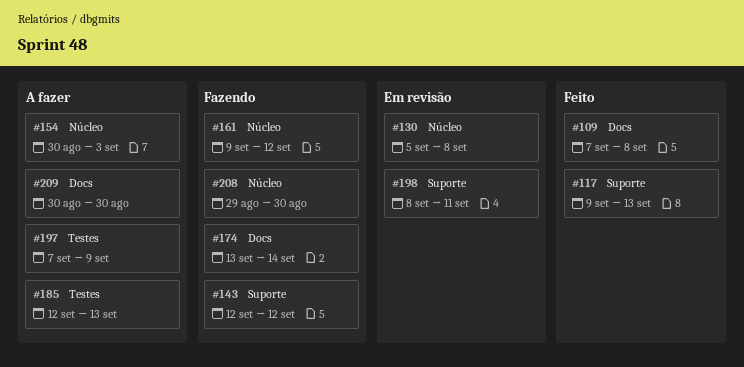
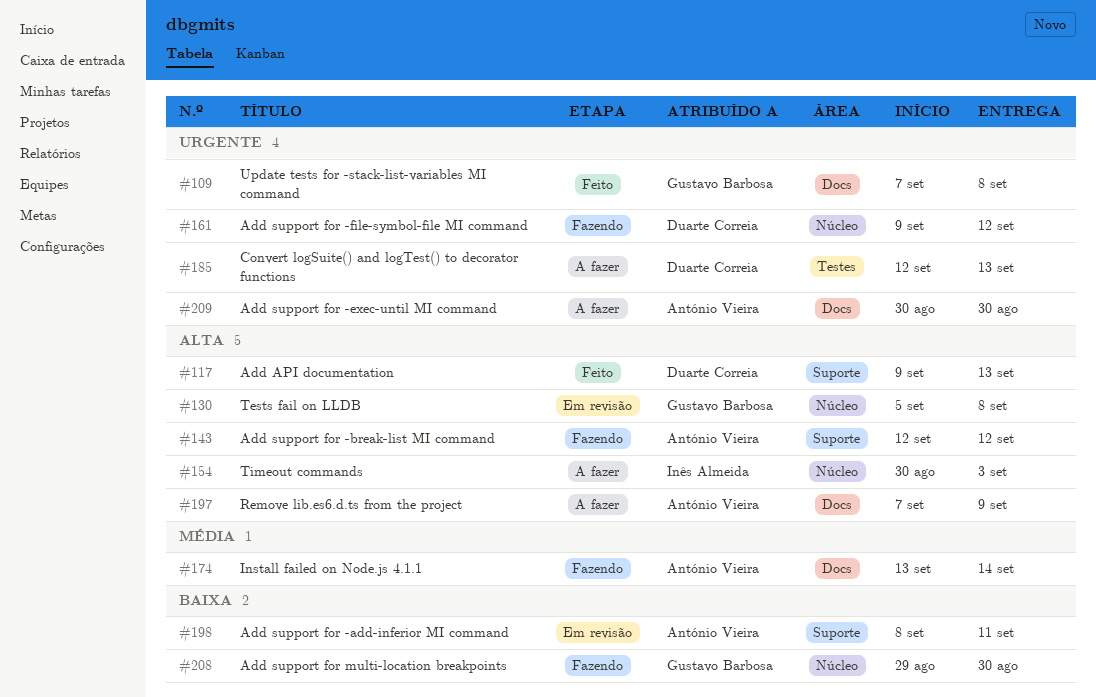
#197, label: Testes -> Docs

